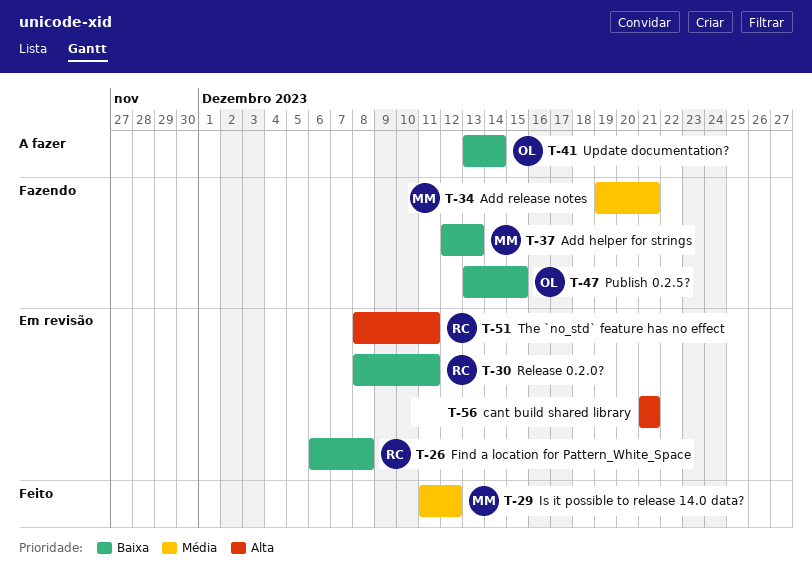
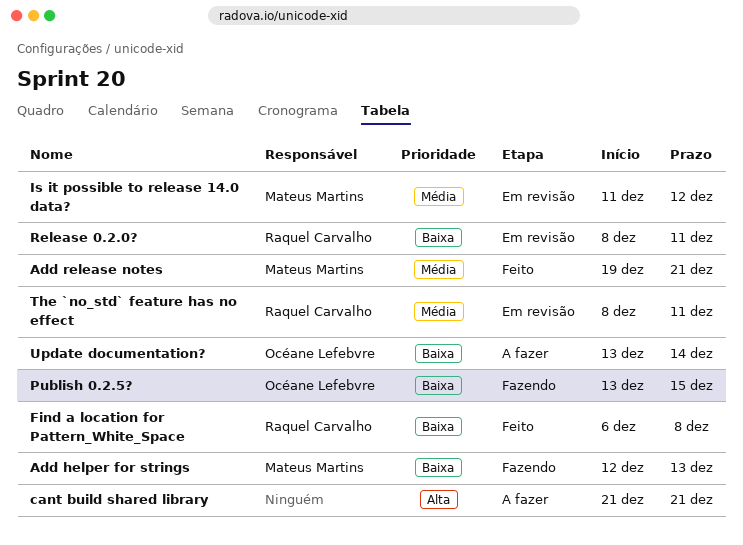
Add release notes, status: Fazendo -> Feito
cant build shared library, status: Em revisão -> A fazer
Find a location for Pattern_White_Space, status: Em revisão -> Feito
Is it possible to release 14.0 data?, status: Feito -> Em revisão
The `no_std` feature has no effect, priority: Alta -> Média

